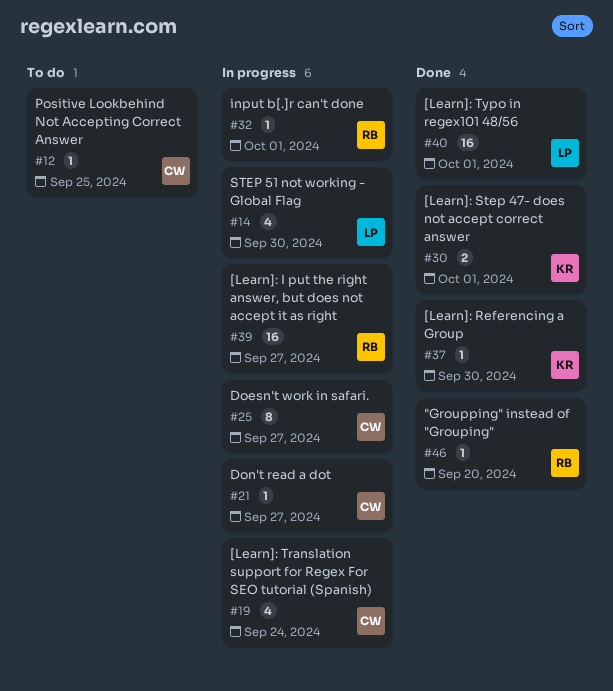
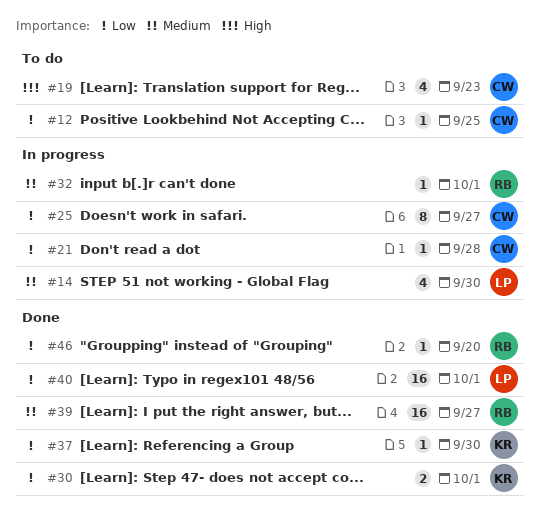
#19, status: In progress -> To do
#19, due: Sep 24 -> Sep 23
#21, due: Sep 27 -> Sep 28
#39, status: In progress -> Done

